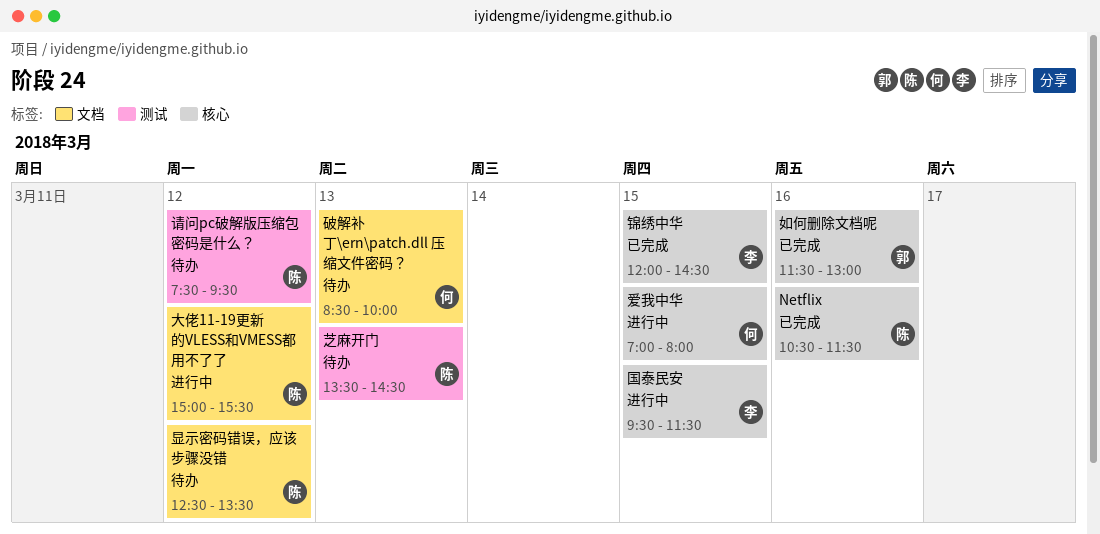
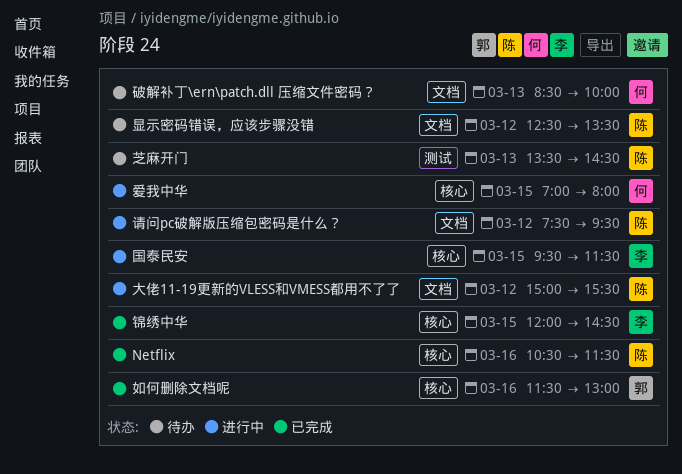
请问pc破解版压缩包密码是什么？, status: 待办 -> 进行中
请问pc破解版压缩包密码是什么？, label: 测试 -> 文档

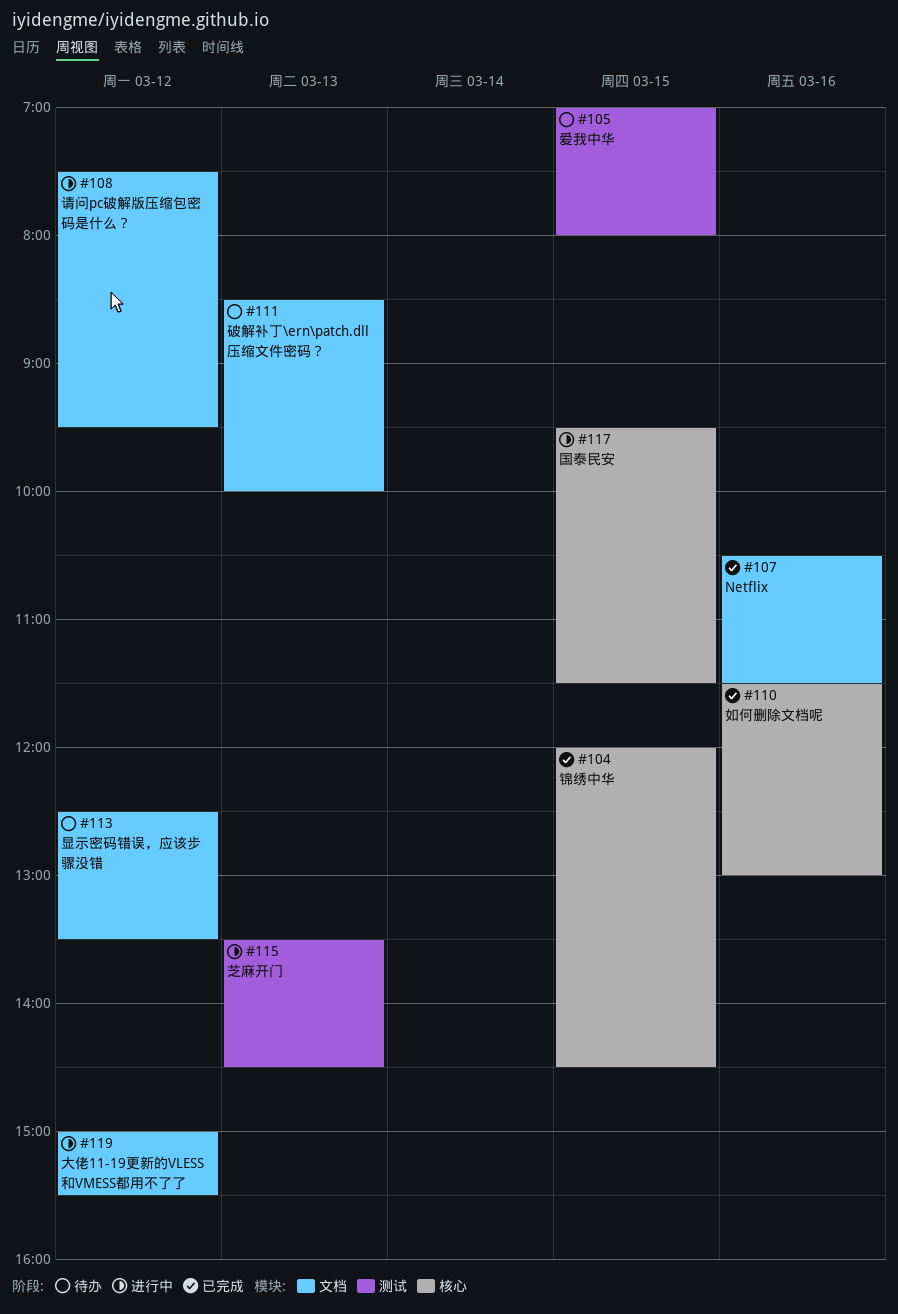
Netflix, label: 核心 -> 文档
爱我中华, status: 进行中 -> 待办
爱我中华, label: 核心 -> 测试
芝麻开门, status: 待办 -> 进行中

